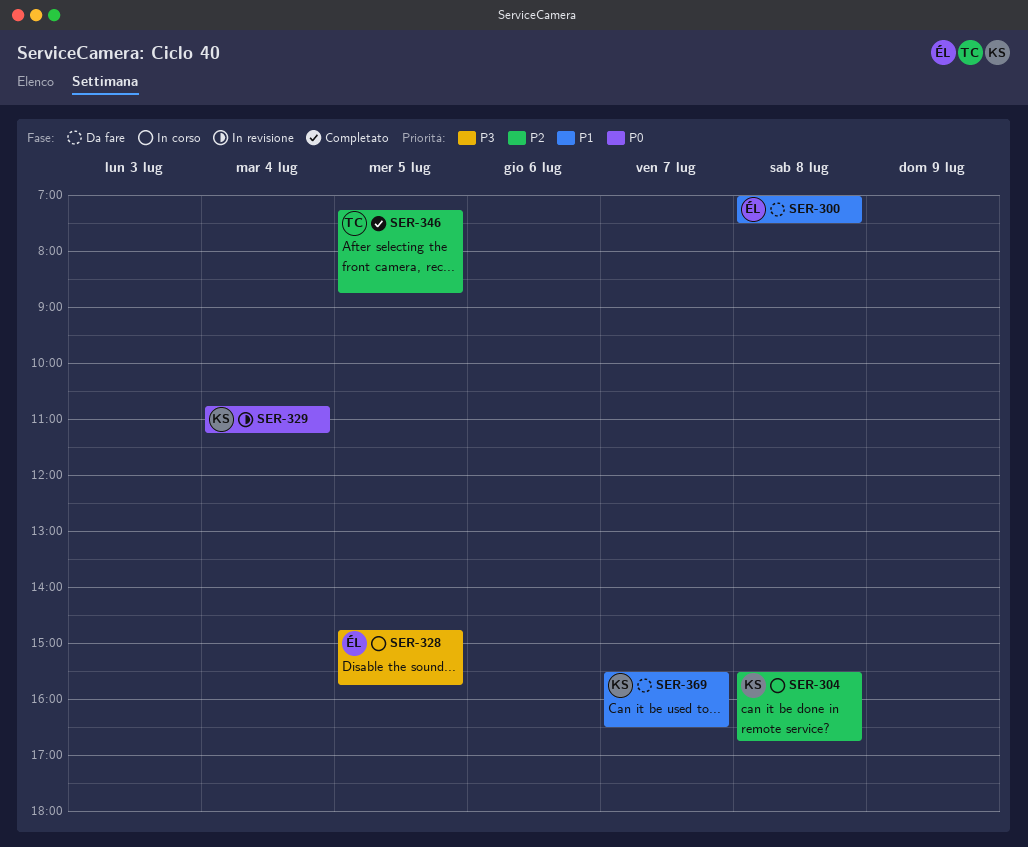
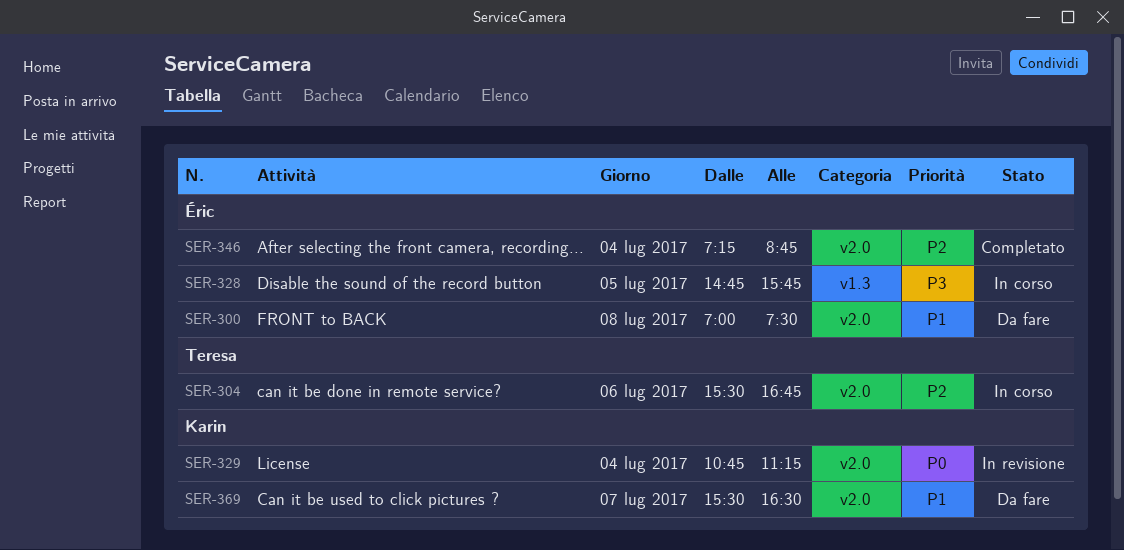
SER-304, owner: Karin -> Teresa
SER-304, day: Jul 8 -> Jul 6
SER-346, owner: Teresa -> Éric
SER-346, day: Jul 5 -> Jul 4

